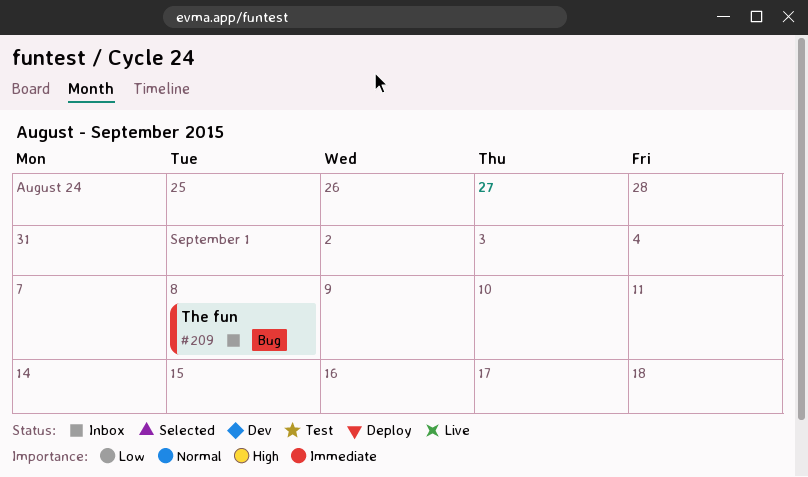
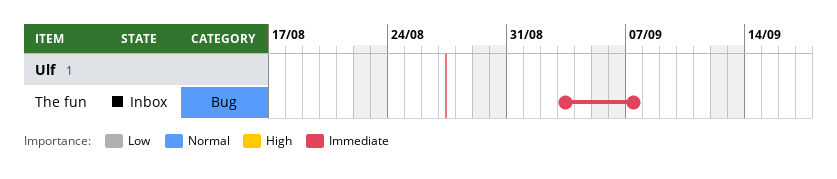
The fun, due: Sep 8 -> Sep 7

